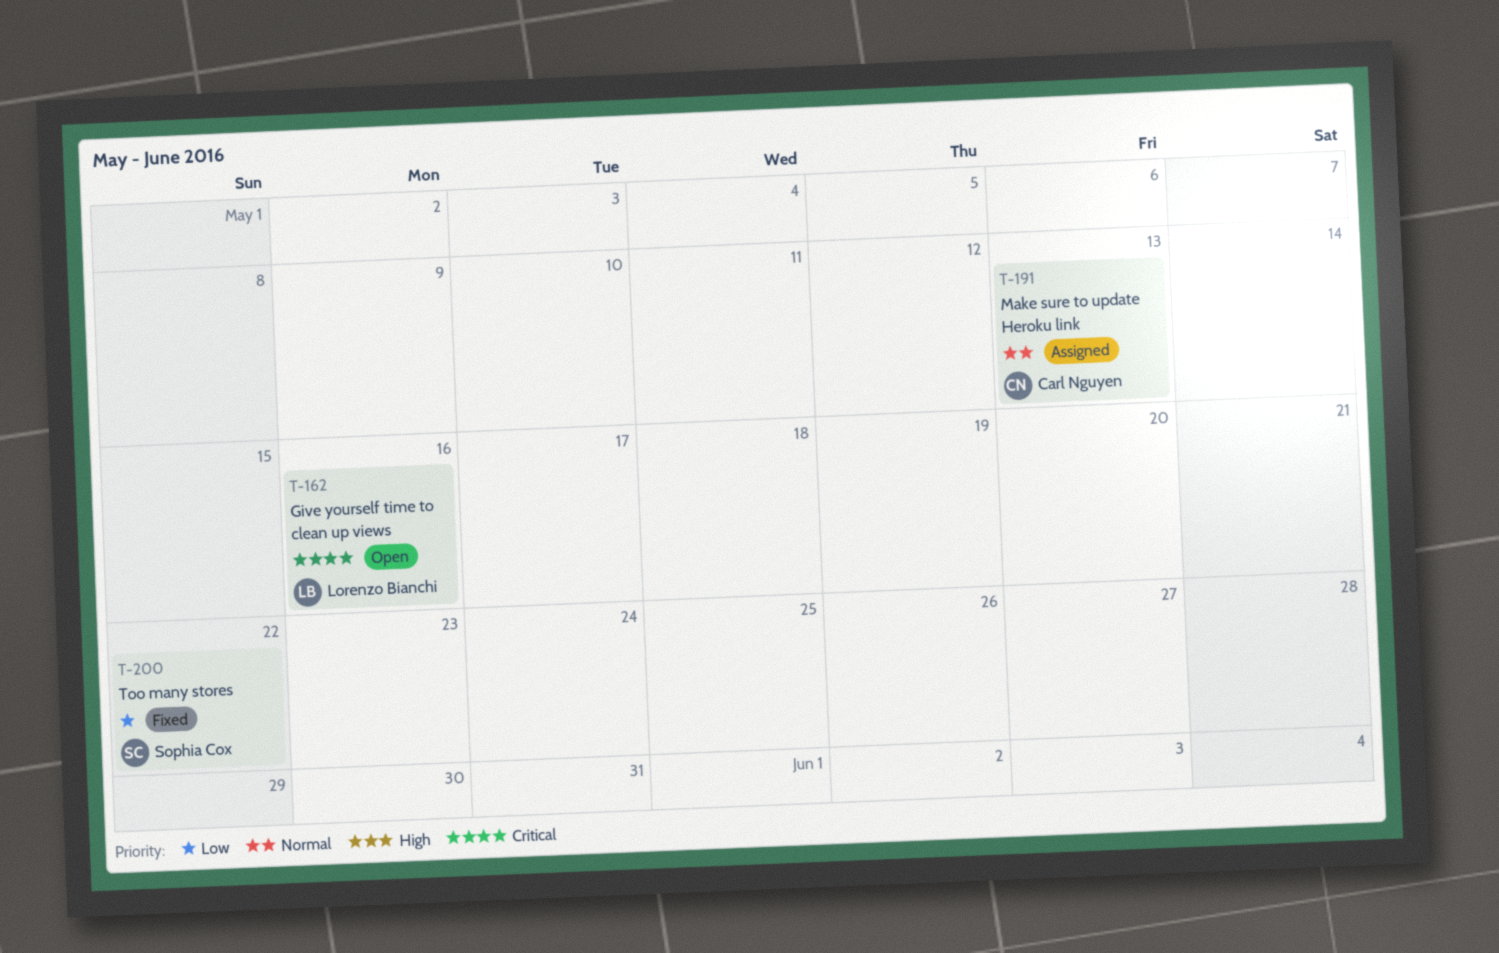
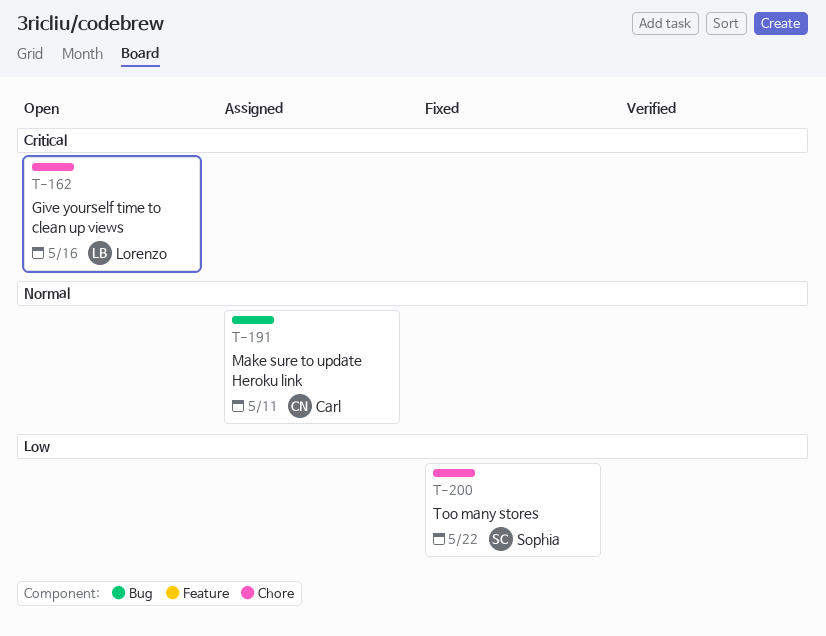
T-191, due: May 13 -> May 11

